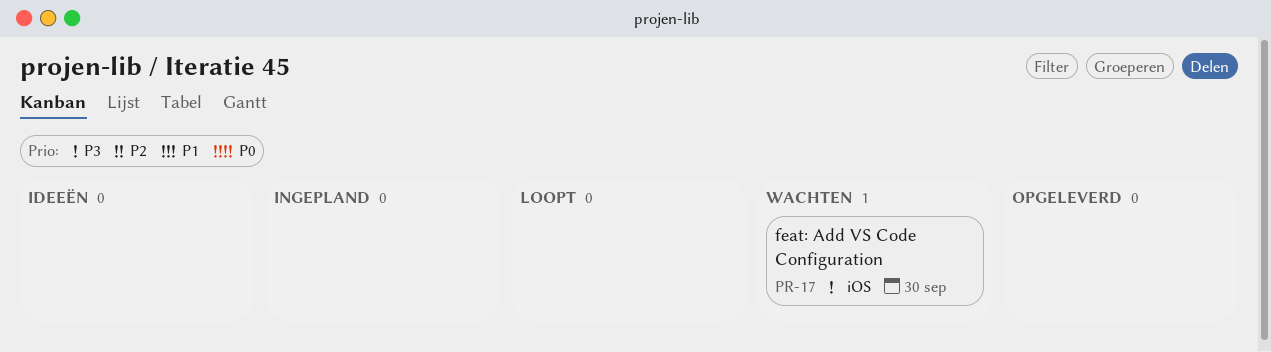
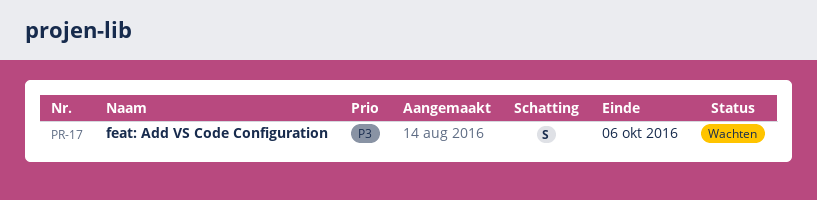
PR-17, due: Sep 30 -> Oct 6

